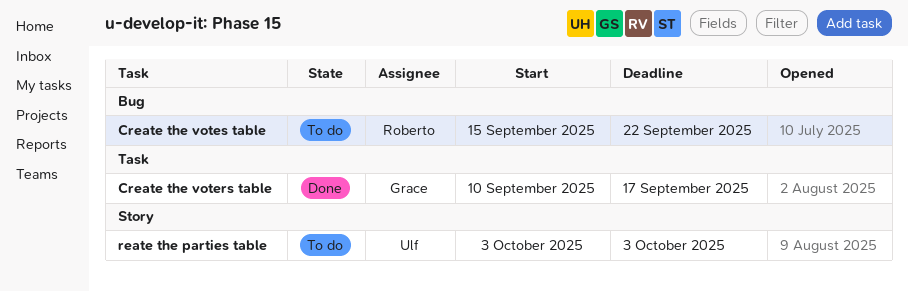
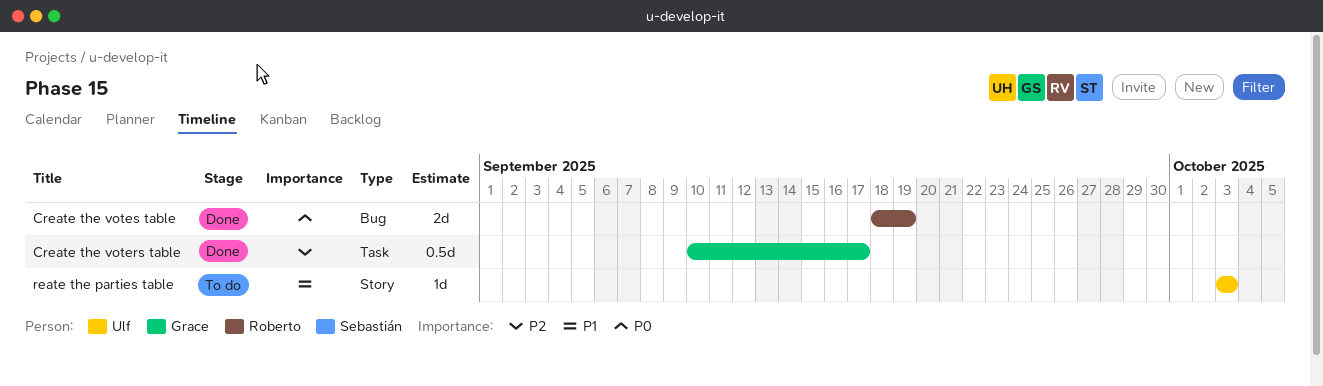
Create the votes table, status: To do -> Done
Create the votes table, start: Sep 15 -> Sep 18
Create the votes table, due: Sep 22 -> Sep 19

